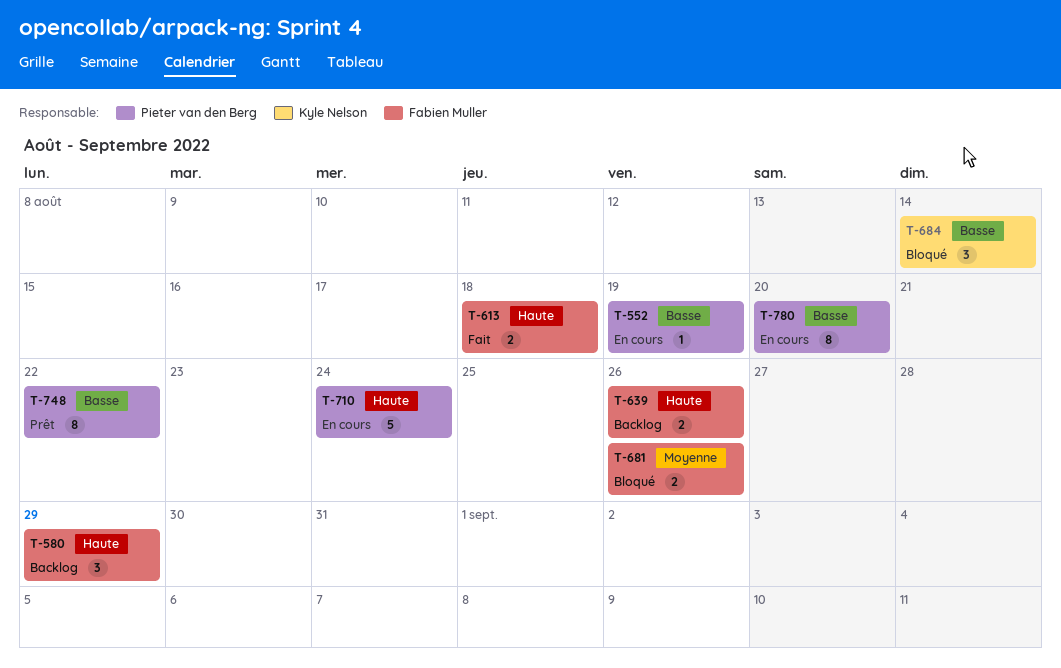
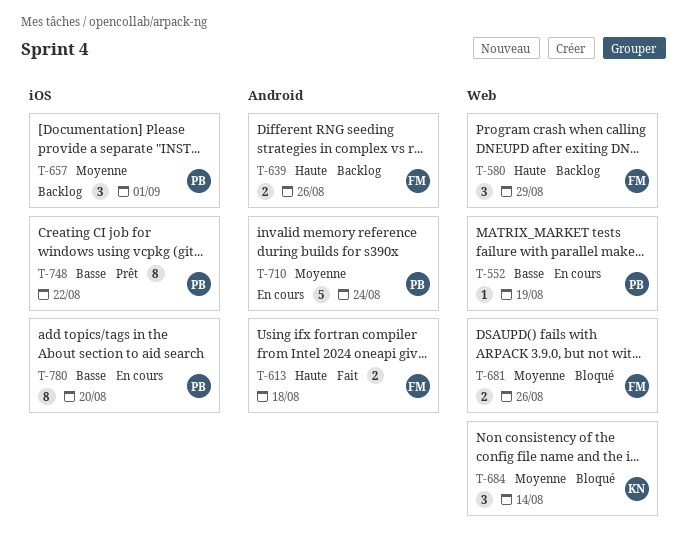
T-657: none -> present
T-684, priority: Basse -> Moyenne
T-710, priority: Haute -> Moyenne

